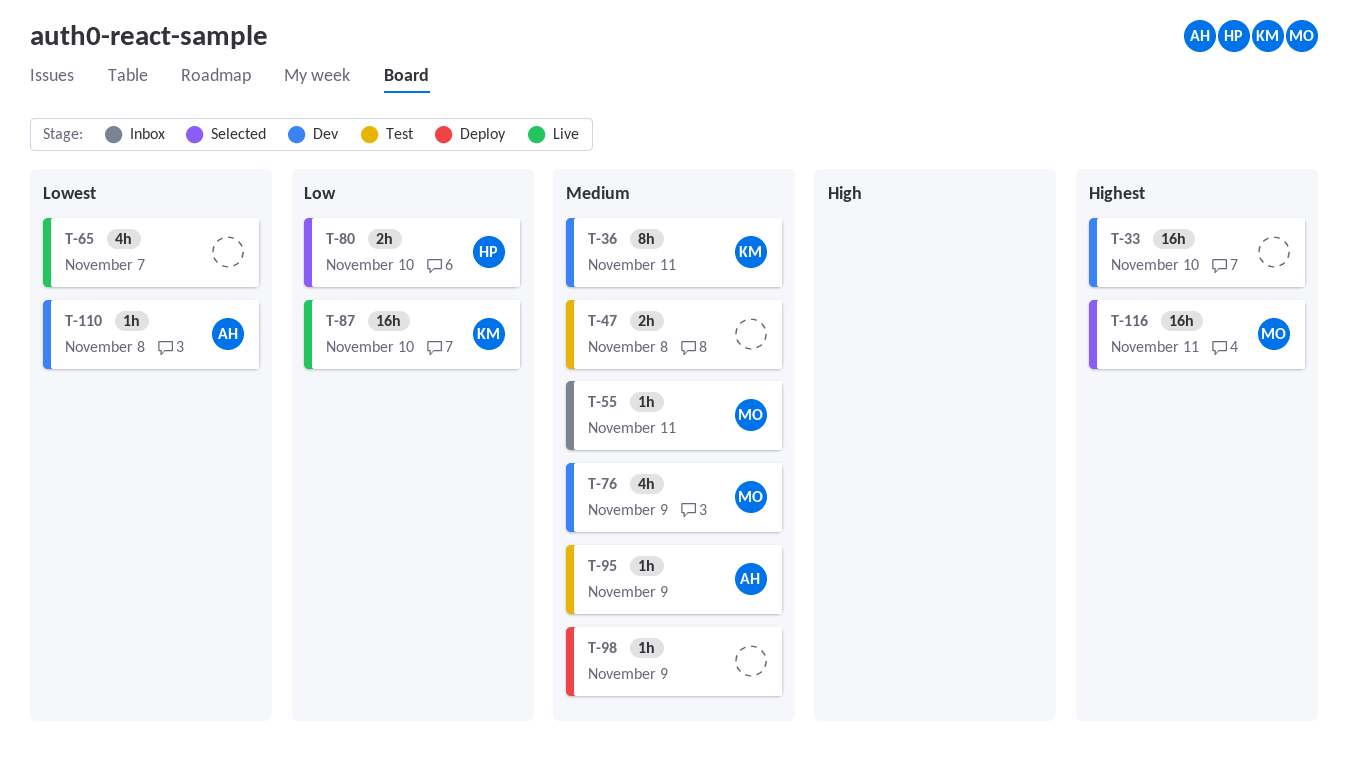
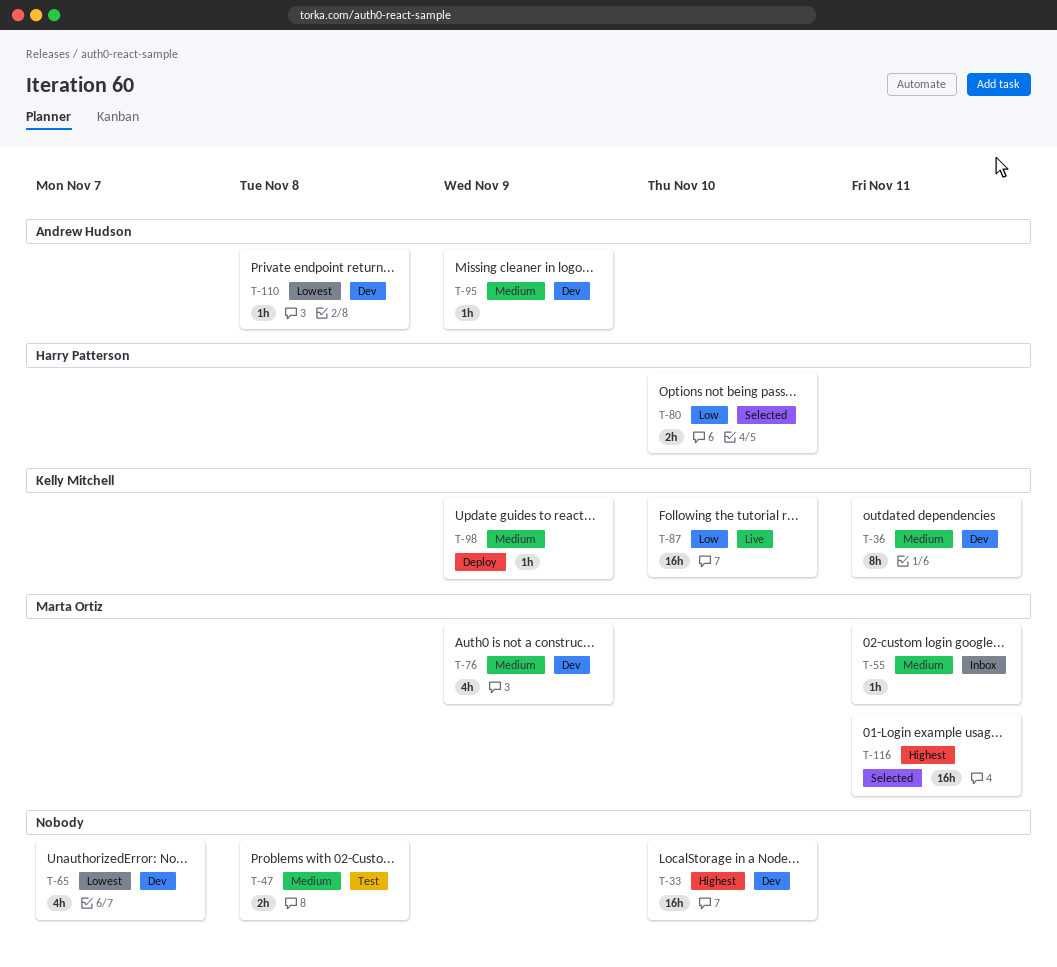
T-65, status: Live -> Dev
T-95, status: Test -> Dev
T-98, owner: none -> Kelly Mitchell

